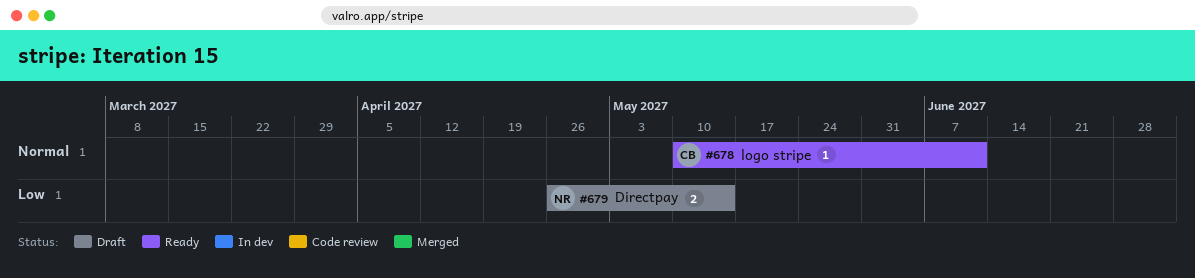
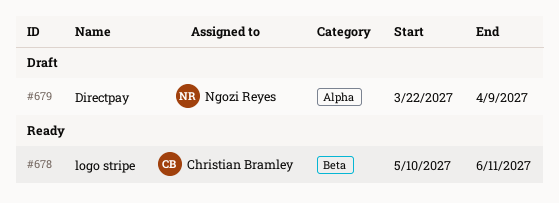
#679, start: Apr 26 -> Mar 22
#679, due: May 14 -> Apr 9

